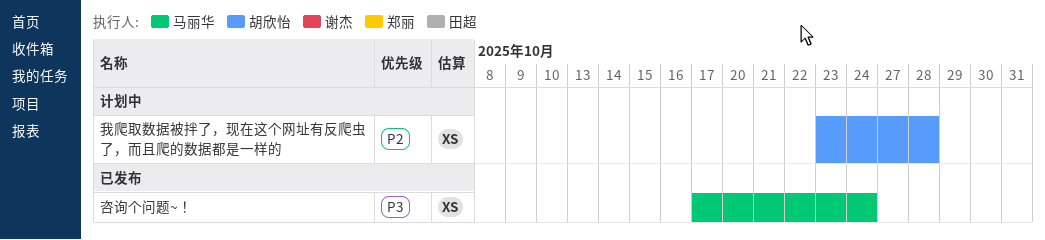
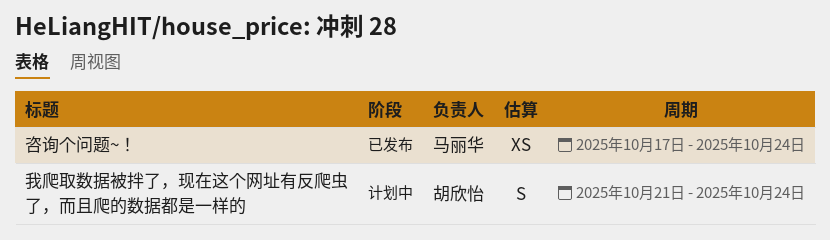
我爬取数据被拌了，现在这个网址有反爬虫了，而且爬的数据都是一样的, estimate: XS -> S
我爬取数据被拌了，现在这个网址有反爬虫了，而且爬的数据都是一样的, start: Oct 23 -> Oct 21
我爬取数据被拌了，现在这个网址有反爬虫了，而且爬的数据都是一样的, due: Oct 28 -> Oct 24

